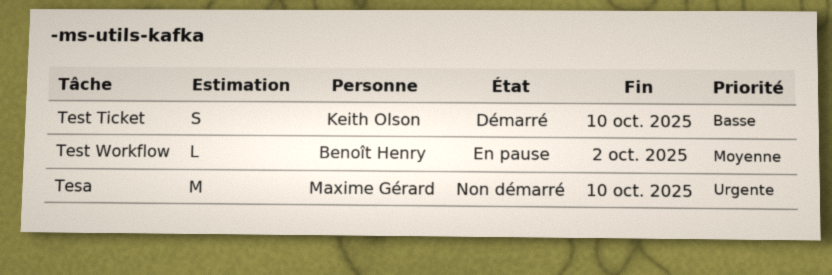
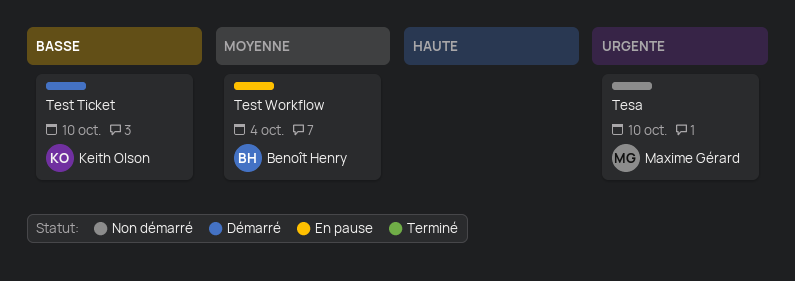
Test Workflow, due: Oct 2 -> Oct 4

